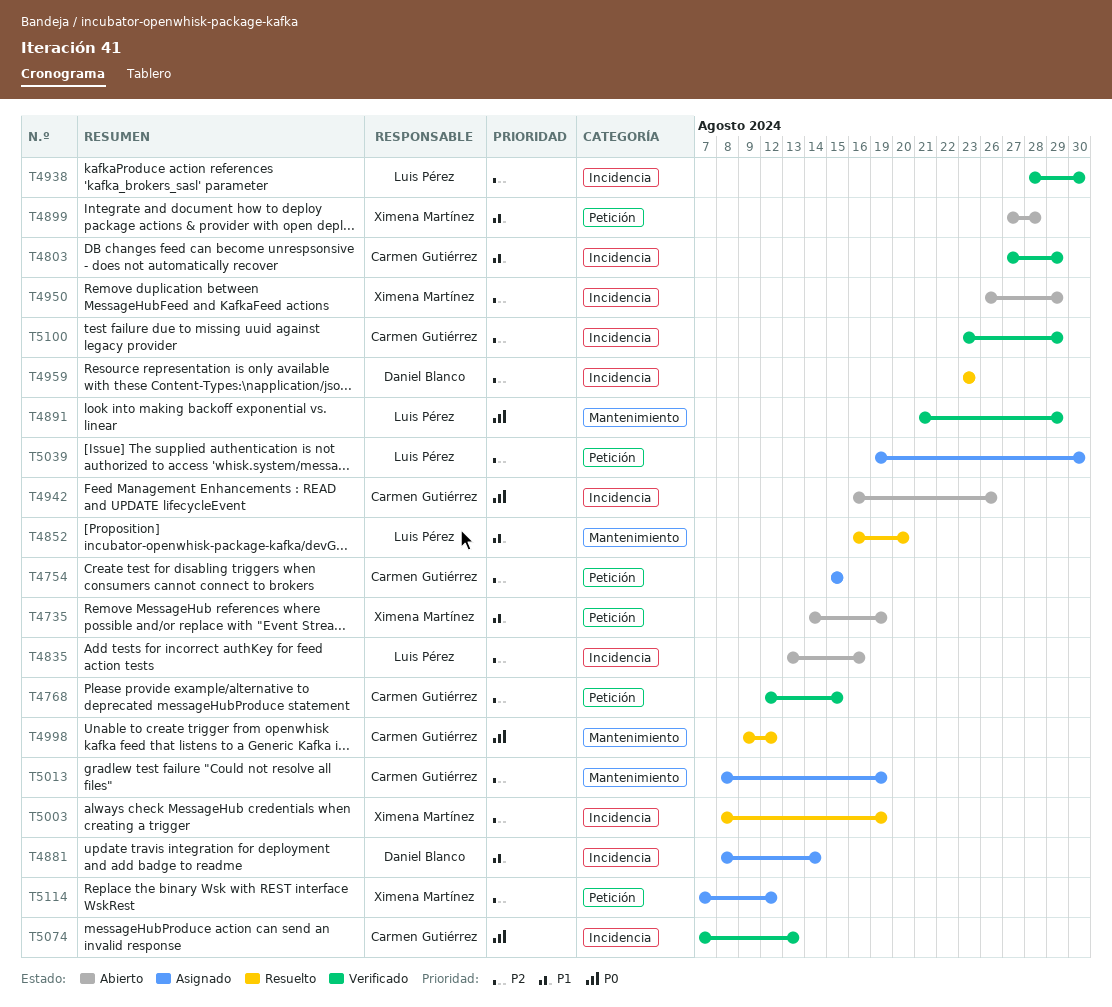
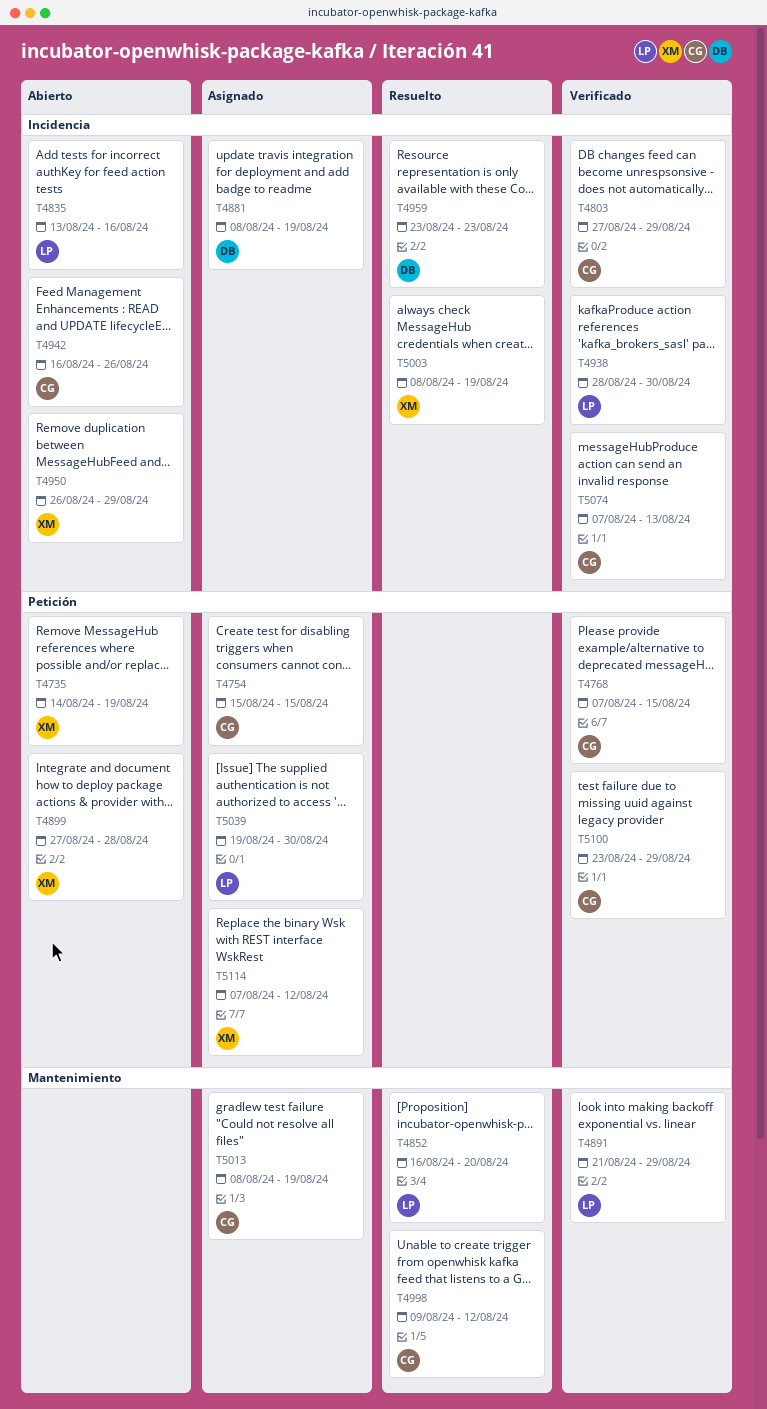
T4768, start: Aug 12 -> Aug 7
T4881, due: Aug 14 -> Aug 19
T5100, label: Incidencia -> Petición

